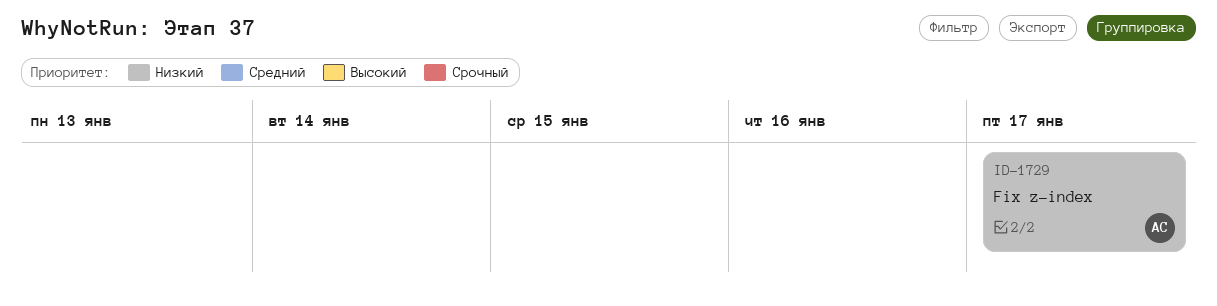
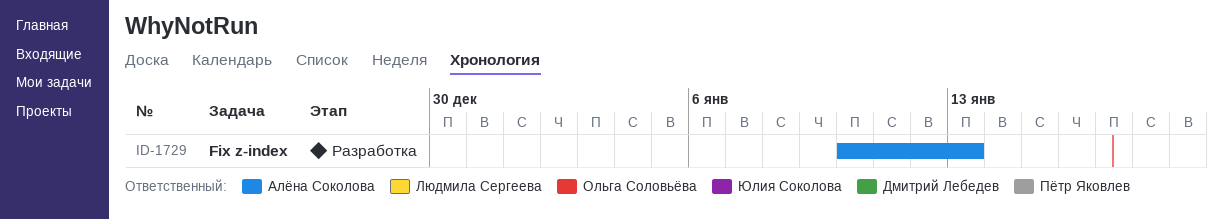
ID-1729, due: Jan 17 -> Jan 13

